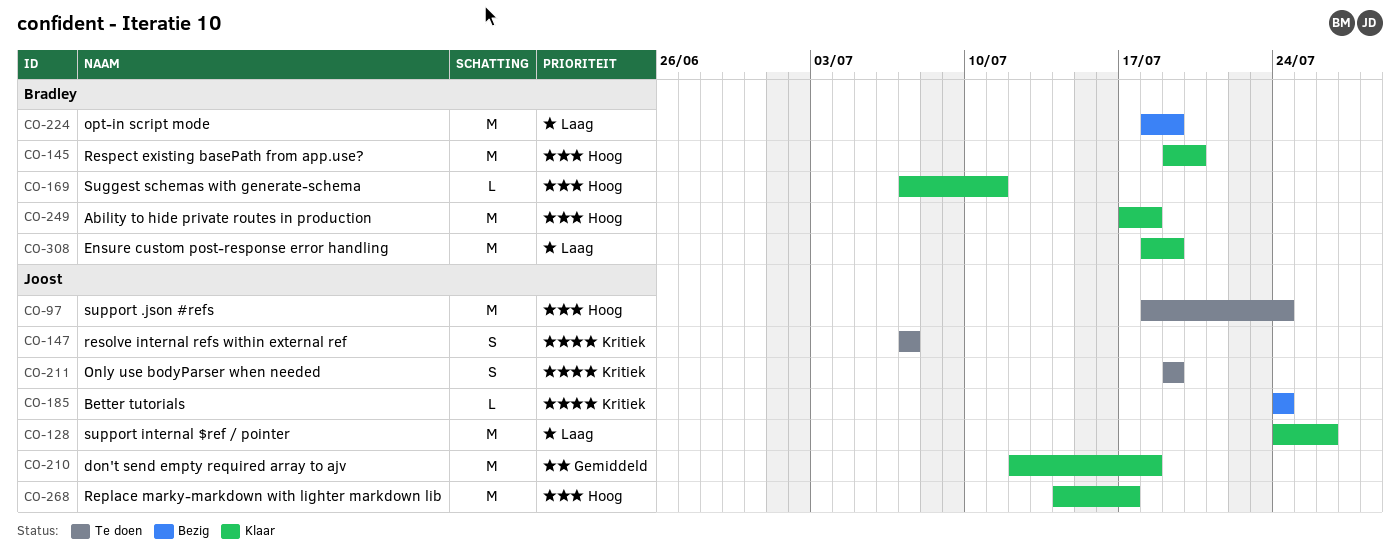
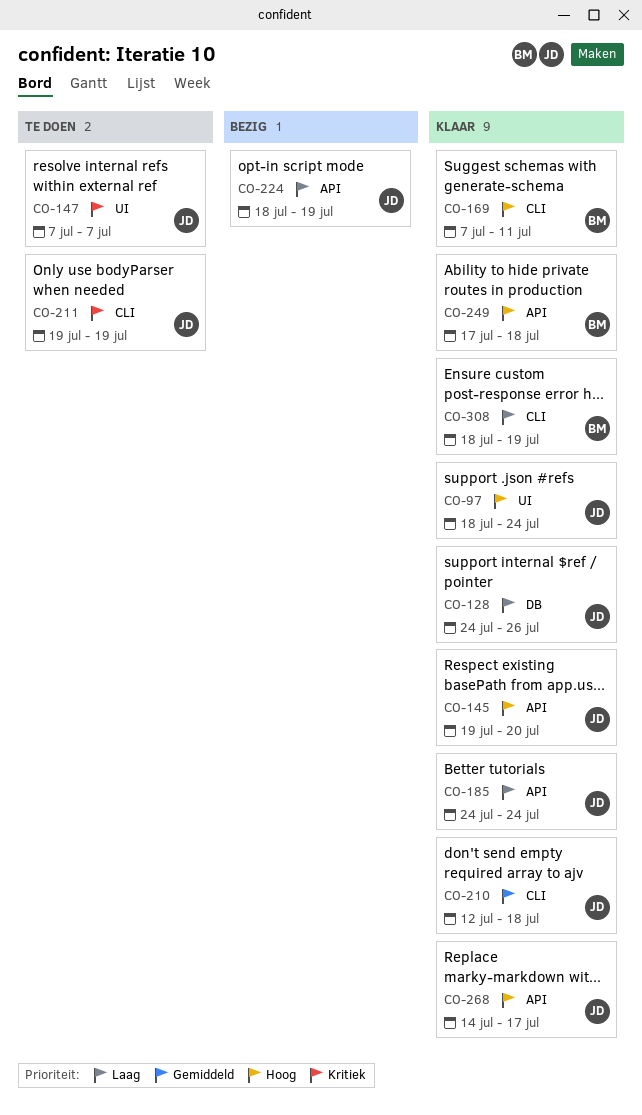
CO-97, status: Te doen -> Klaar
CO-145, owner: Bradley -> Joost
CO-185, status: Bezig -> Klaar
CO-185, priority: Kritiek -> Laag
CO-224, owner: Bradley -> Joost

